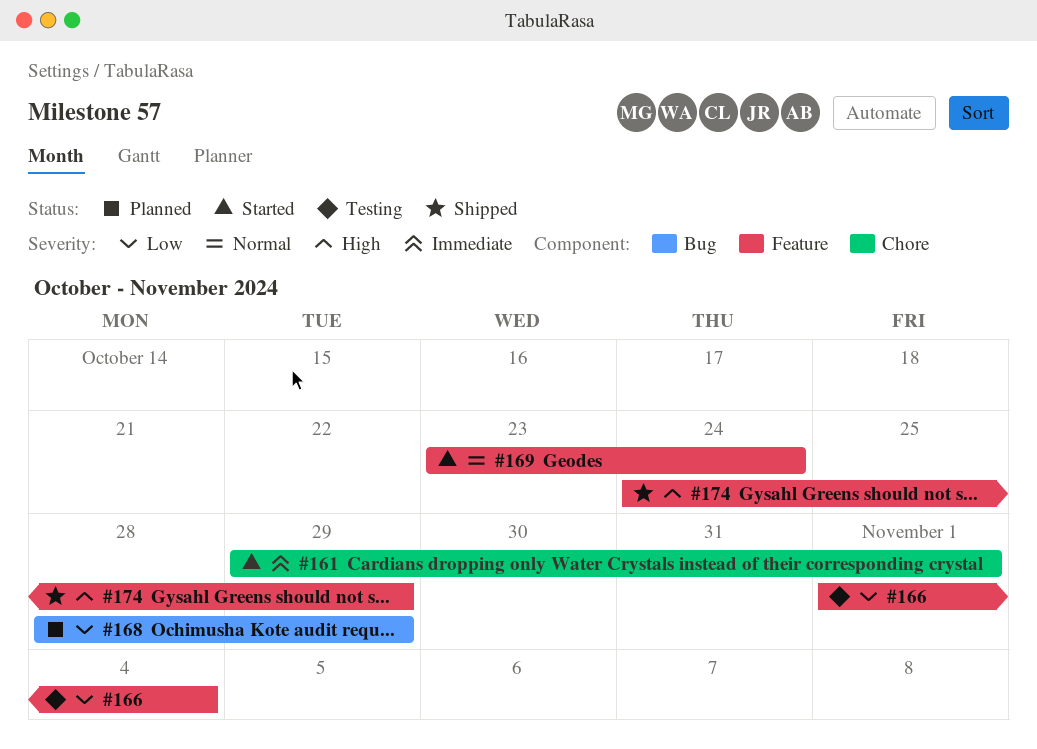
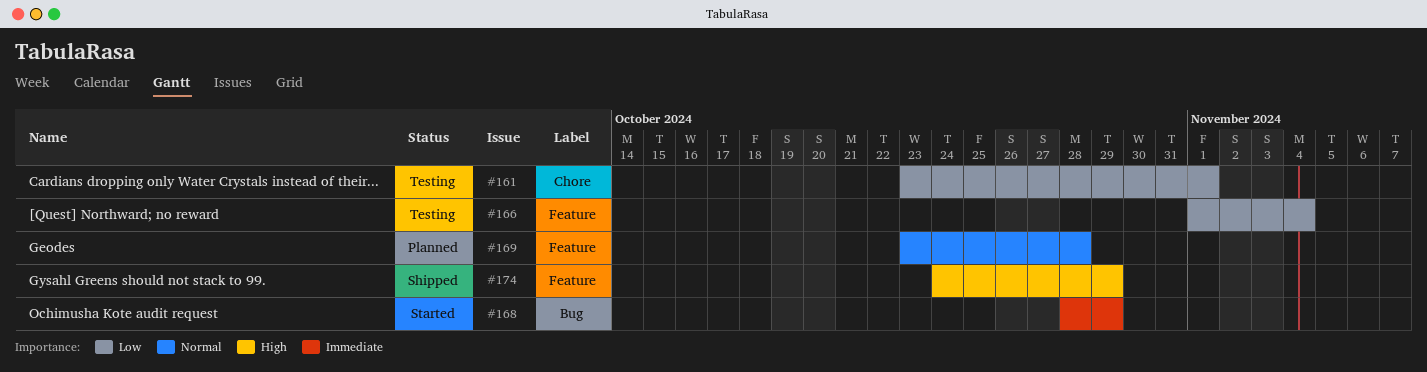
#161, status: Started -> Testing
#161, priority: Immediate -> Low
#161, start: Oct 29 -> Oct 23
#168, status: Planned -> Started
#168, priority: Low -> Immediate
#169, status: Started -> Planned
#169, due: Oct 24 -> Oct 28

